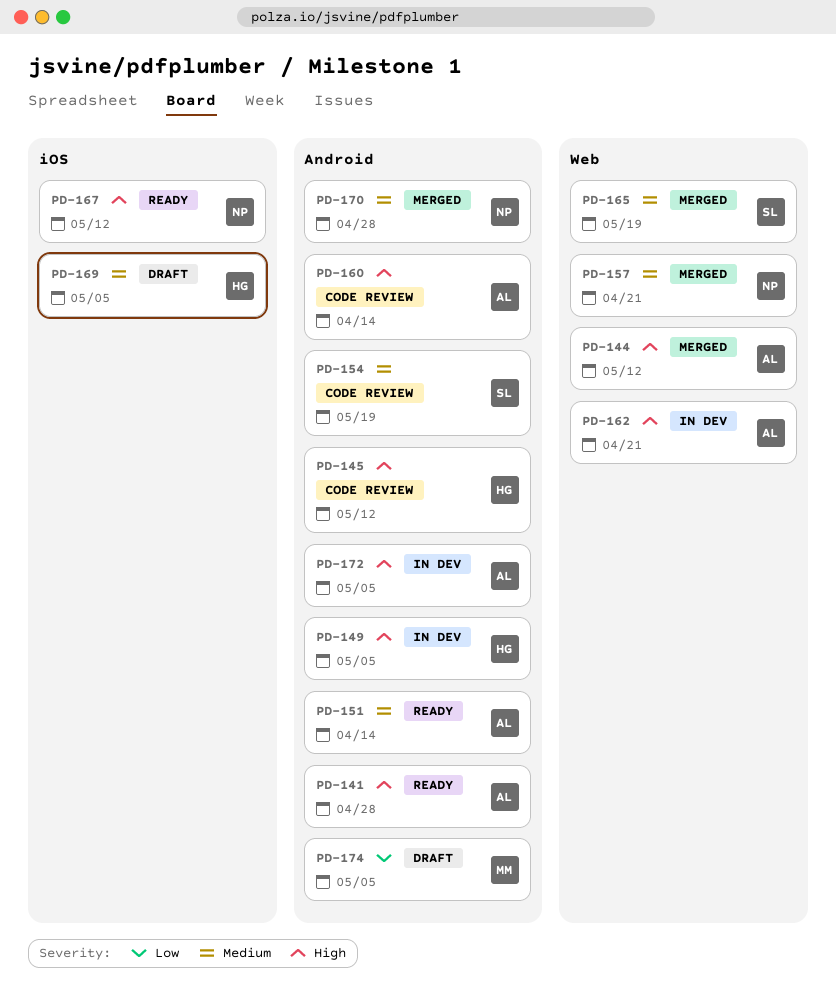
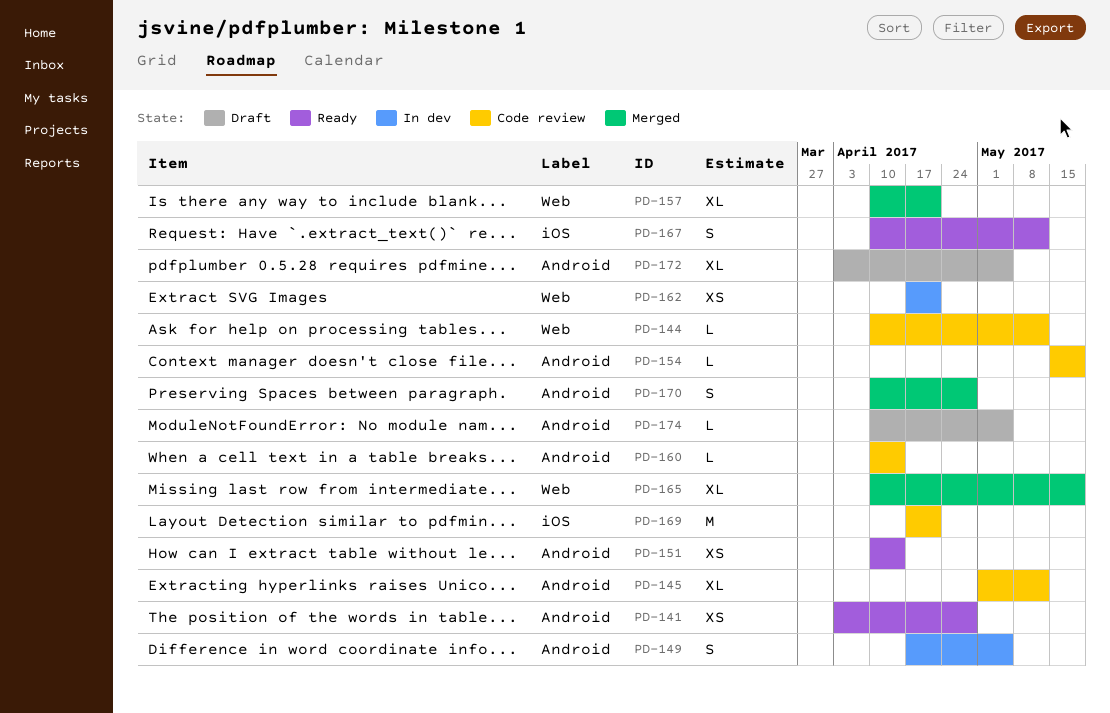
PD-144, status: Merged -> Code review
PD-169, status: Draft -> Code review
PD-169, due: May 5 -> Apr 21
PD-172, status: In dev -> Draft

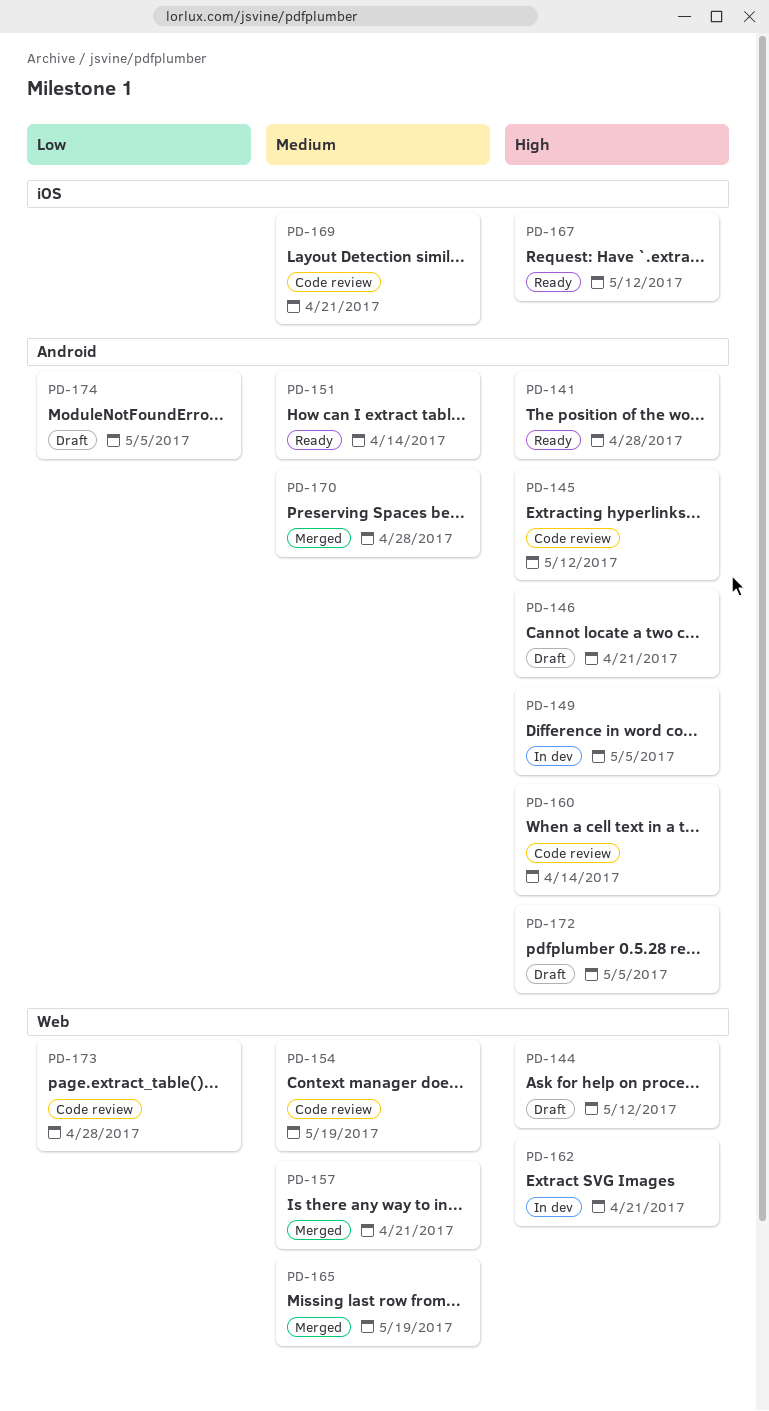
PD-144, status: Code review -> Draft
PD-146: none -> present
PD-154, label: Android -> Web
PD-173: none -> present

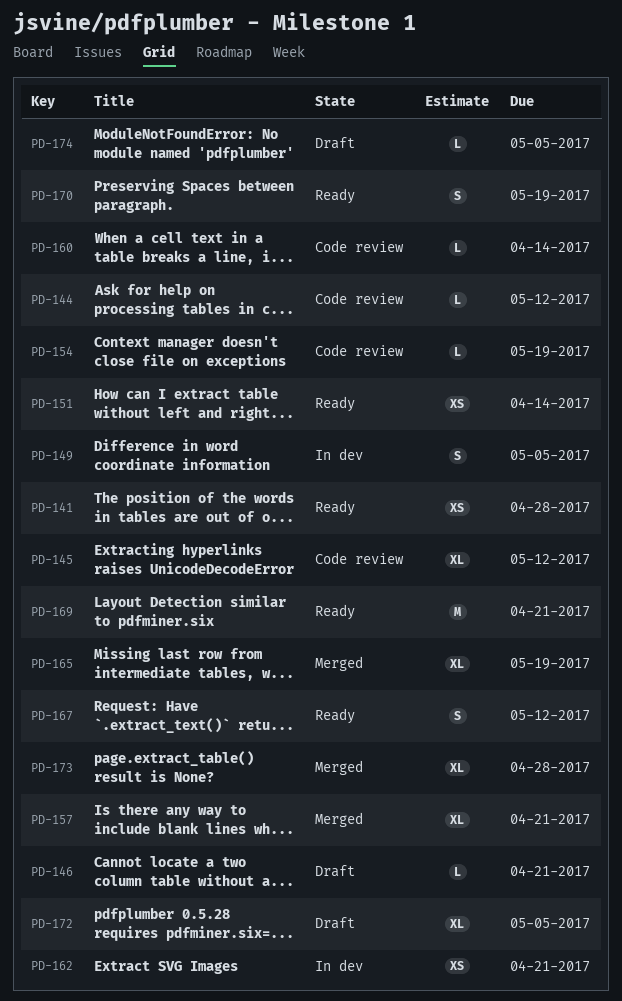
PD-144, status: Draft -> Code review
PD-169, status: Code review -> Ready
PD-170, status: Merged -> Ready
PD-170, due: Apr 28 -> May 19
PD-173, status: Code review -> Merged

